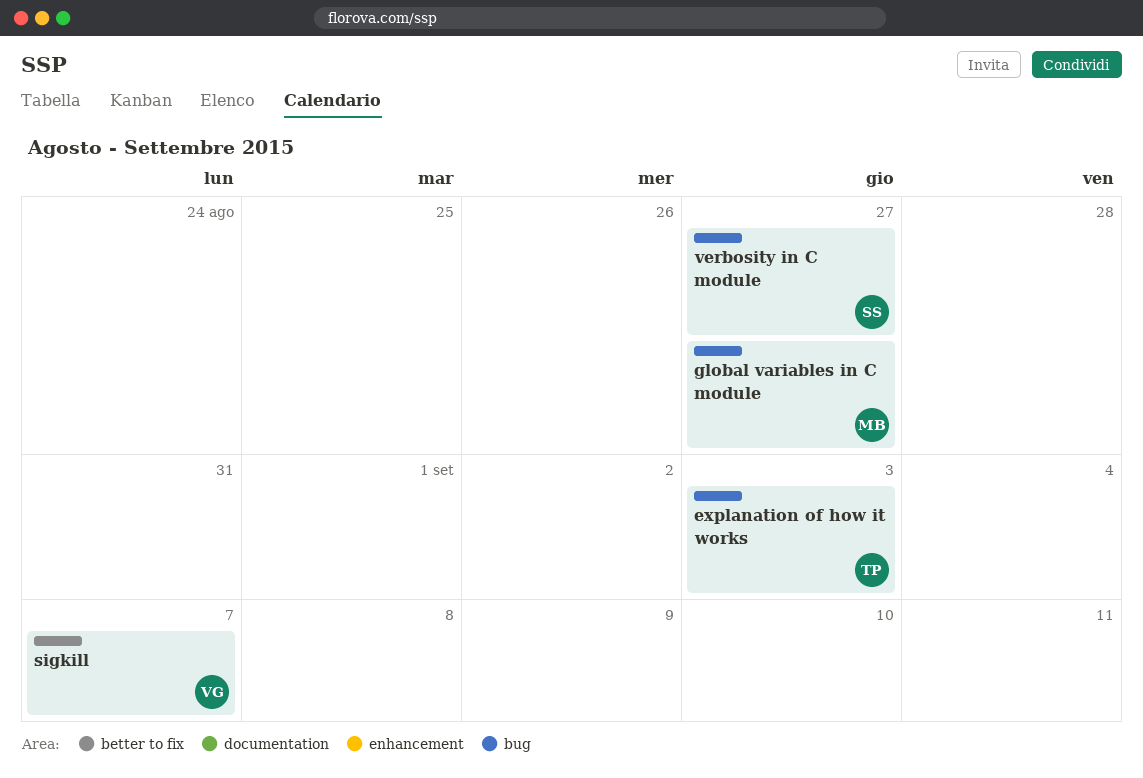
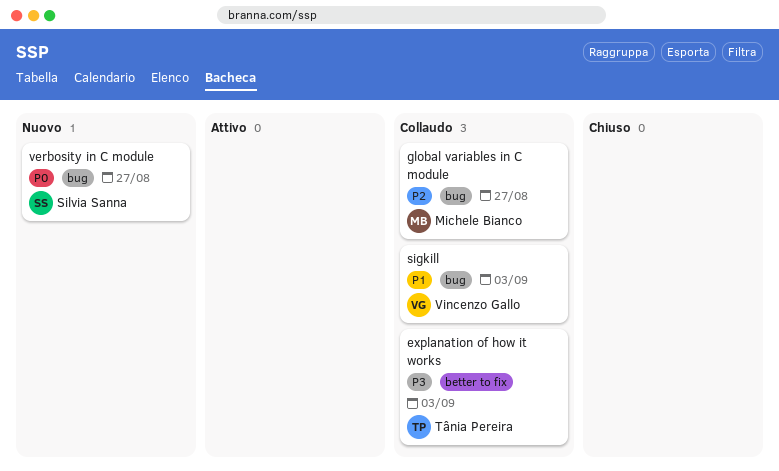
explanation of how it works, label: bug -> better to fix
sigkill, label: better to fix -> bug
sigkill, due: Sep 7 -> Sep 3

